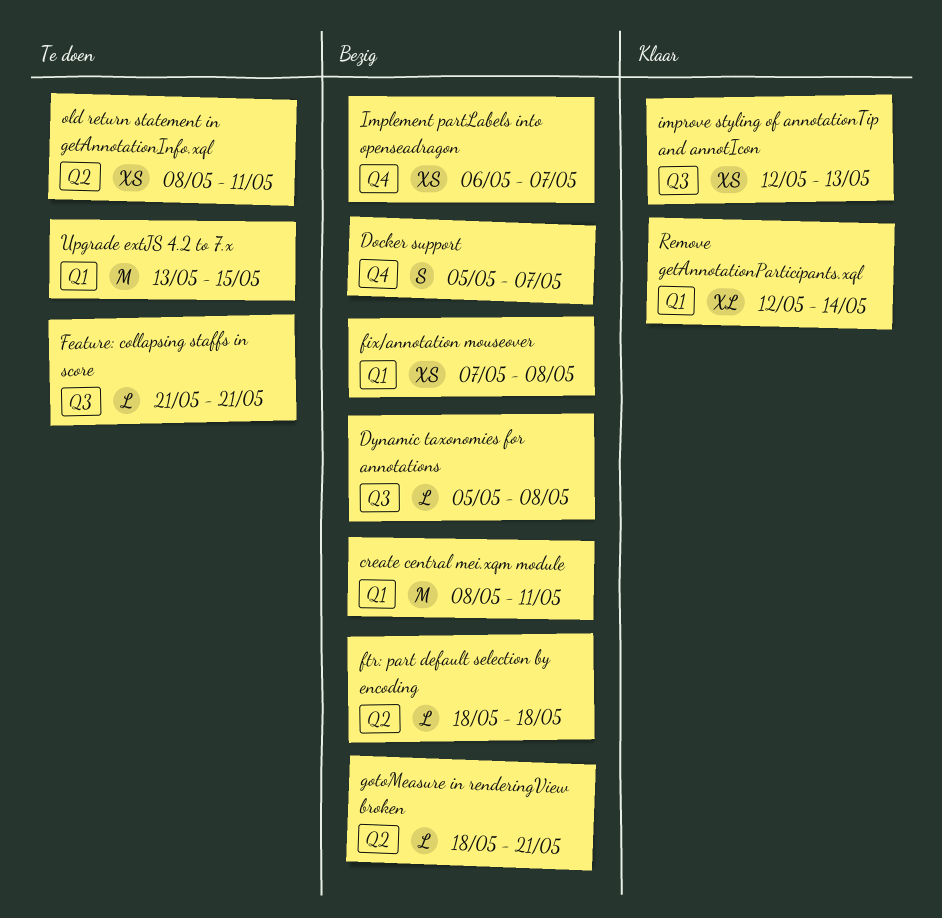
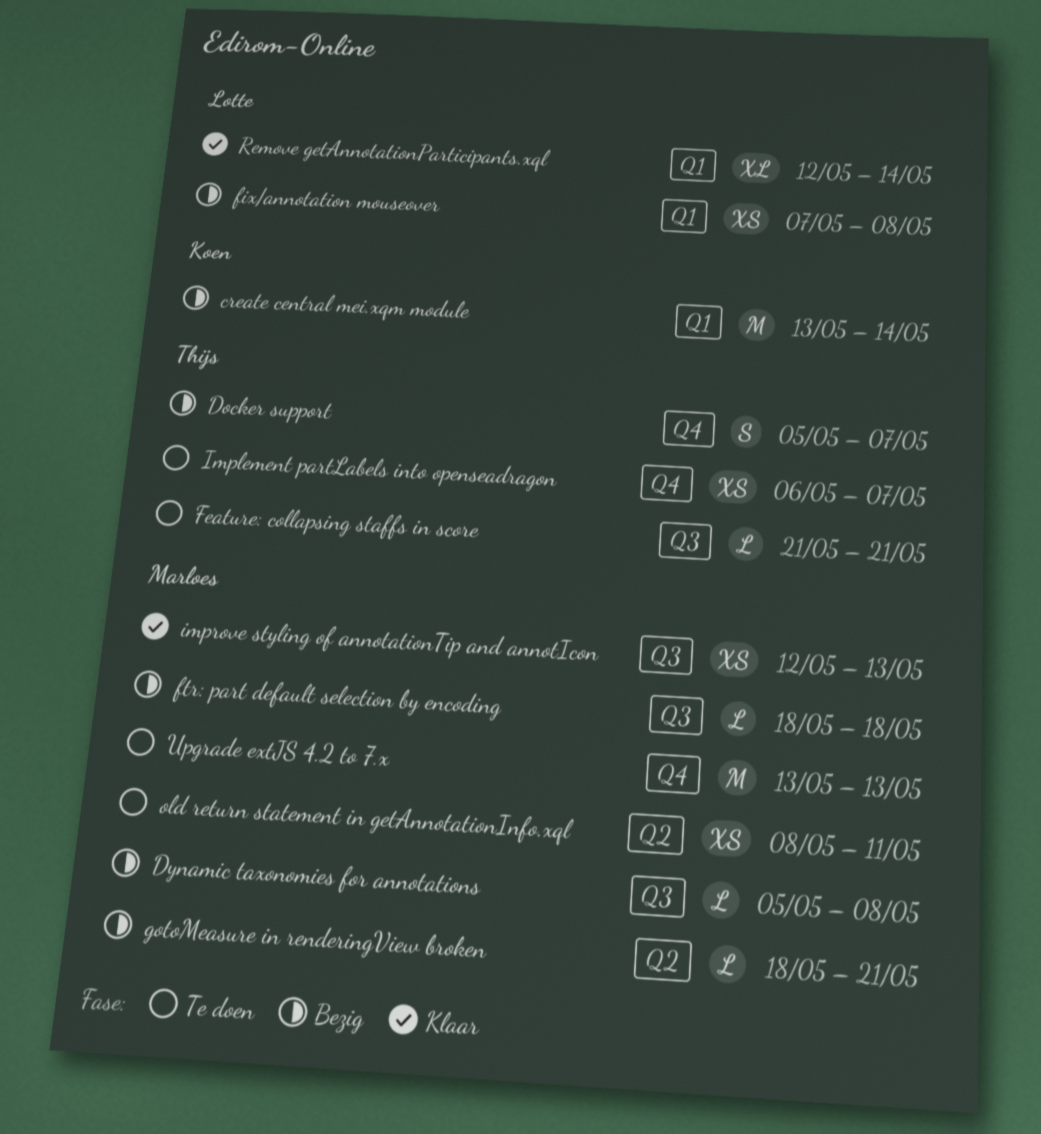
create central mei.xqm module, start: May 8 -> May 13
create central mei.xqm module, due: May 11 -> May 14
ftr: part default selection by encoding, label: Q2 -> Q3
Implement partLabels into openseadragon, status: Bezig -> Te doen
Upgrade extJS 4.2 to 7.x, label: Q1 -> Q4
Upgrade extJS 4.2 to 7.x, due: May 15 -> May 13

